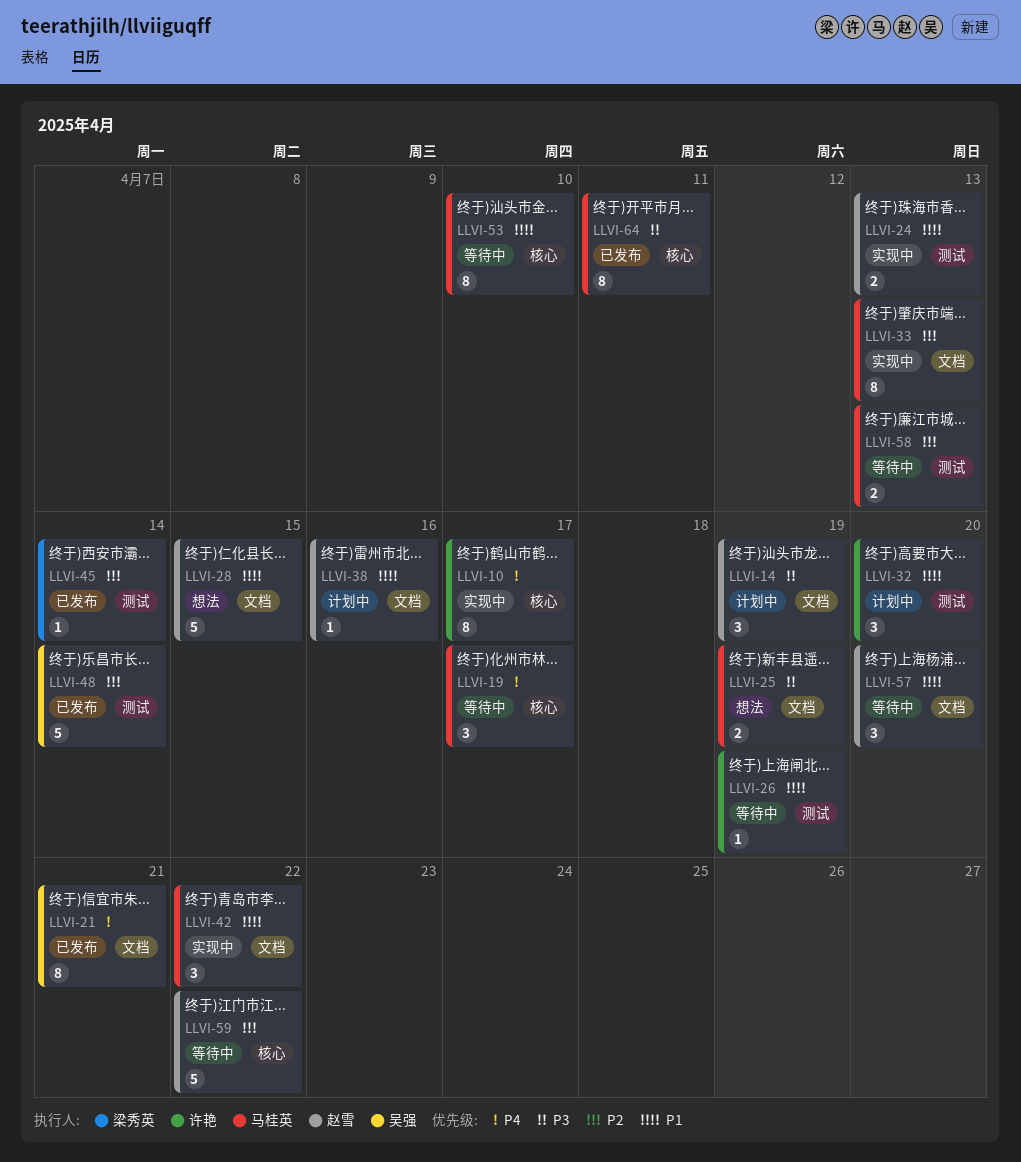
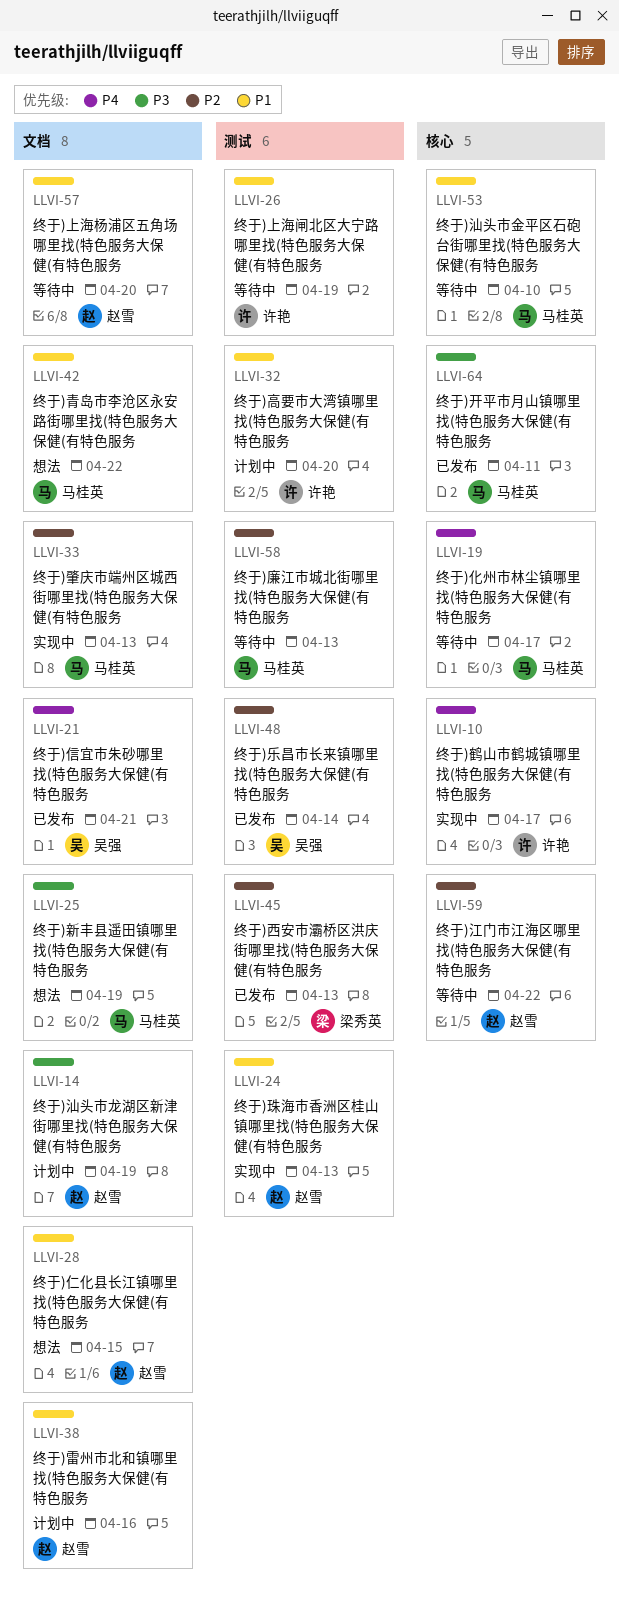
LLVI-42, status: 实现中 -> 想法
LLVI-45, due: Apr 14 -> Apr 13

